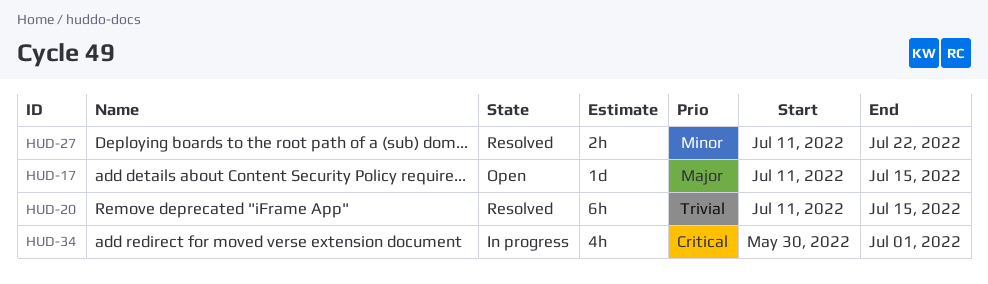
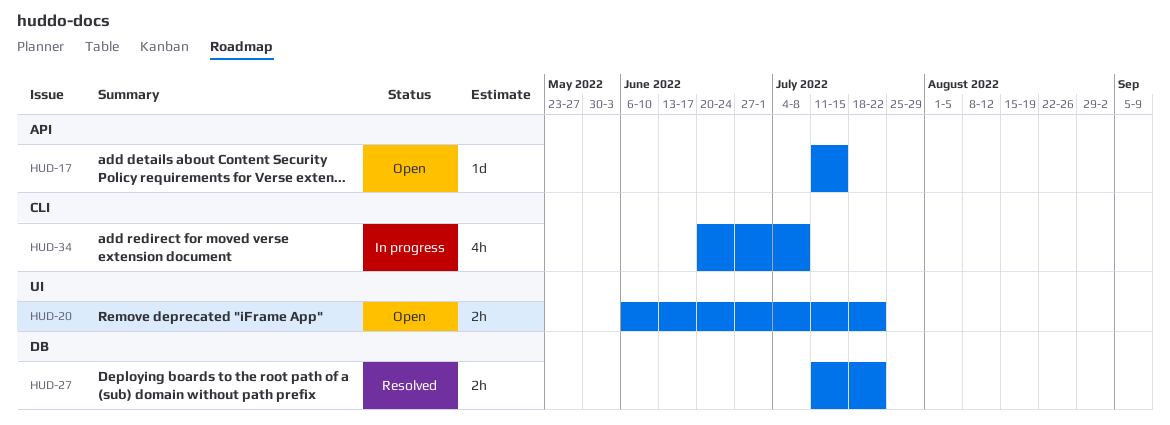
HUD-20, status: Resolved -> Open
HUD-20, estimate: 6h -> 2h
HUD-20, start: Jul 11 -> Jun 6
HUD-20, due: Jul 15 -> Jul 22
HUD-34, start: May 30 -> Jun 20
HUD-34, due: Jul 1 -> Jul 8

